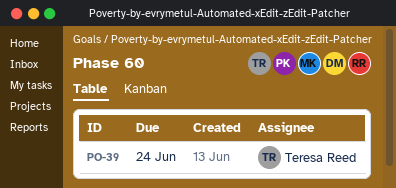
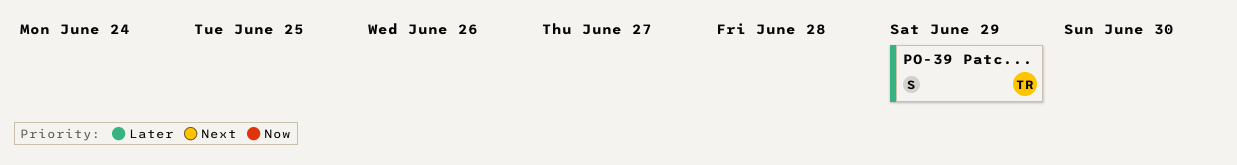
PO-39, due: Jun 24 -> Jun 29

